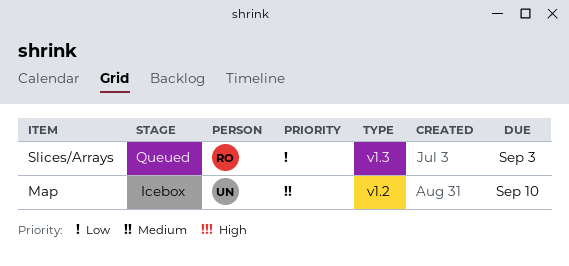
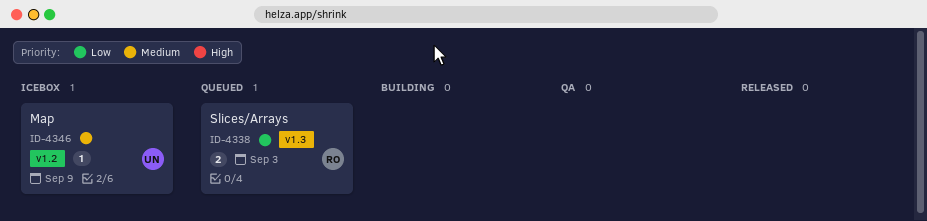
Map, due: Sep 10 -> Sep 9

